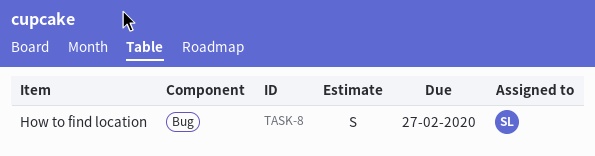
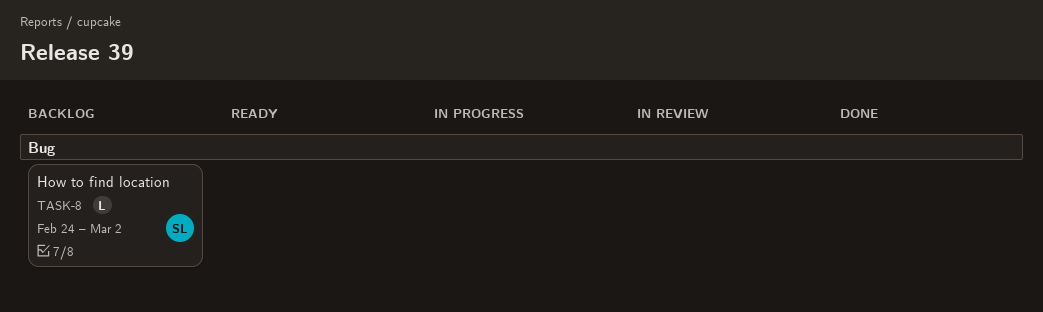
TASK-8, estimate: S -> L
TASK-8, due: Feb 27 -> Mar 2

